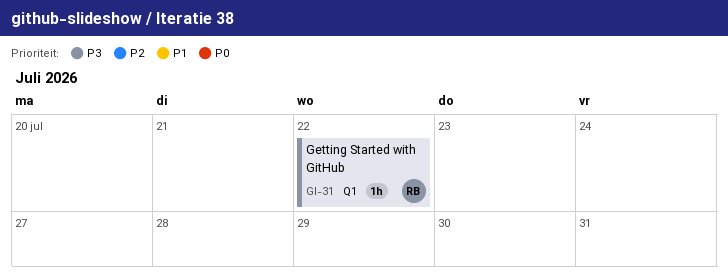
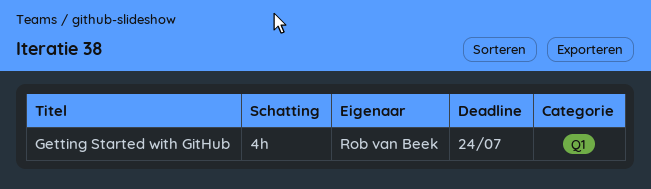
Getting Started with GitHub, estimate: 1h -> 4h
Getting Started with GitHub, due: Jul 22 -> Jul 24

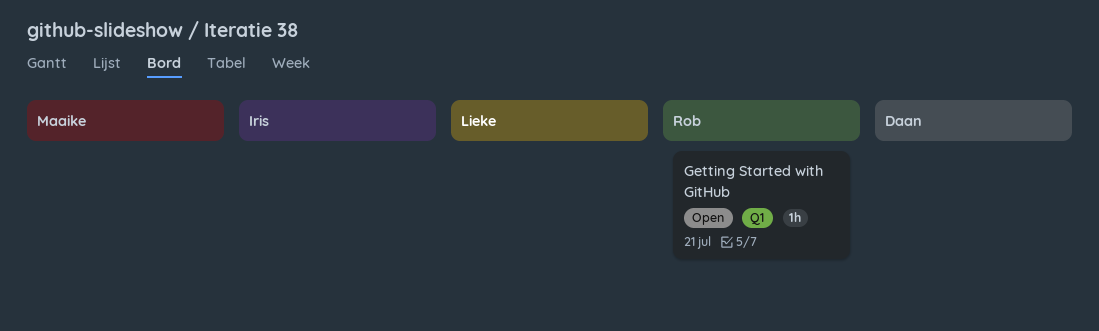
Getting Started with GitHub, estimate: 4h -> 1h
Getting Started with GitHub, due: Jul 24 -> Jul 21

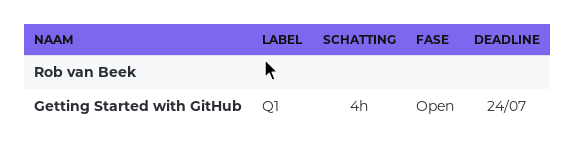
Getting Started with GitHub, estimate: 1h -> 4h
Getting Started with GitHub, due: Jul 21 -> Jul 24

